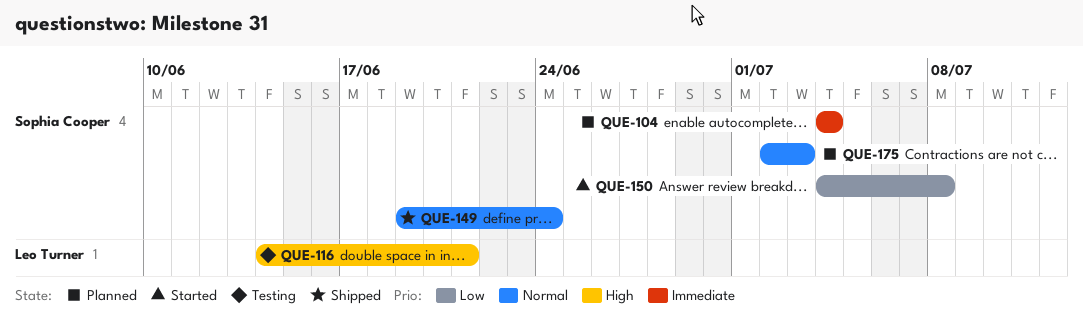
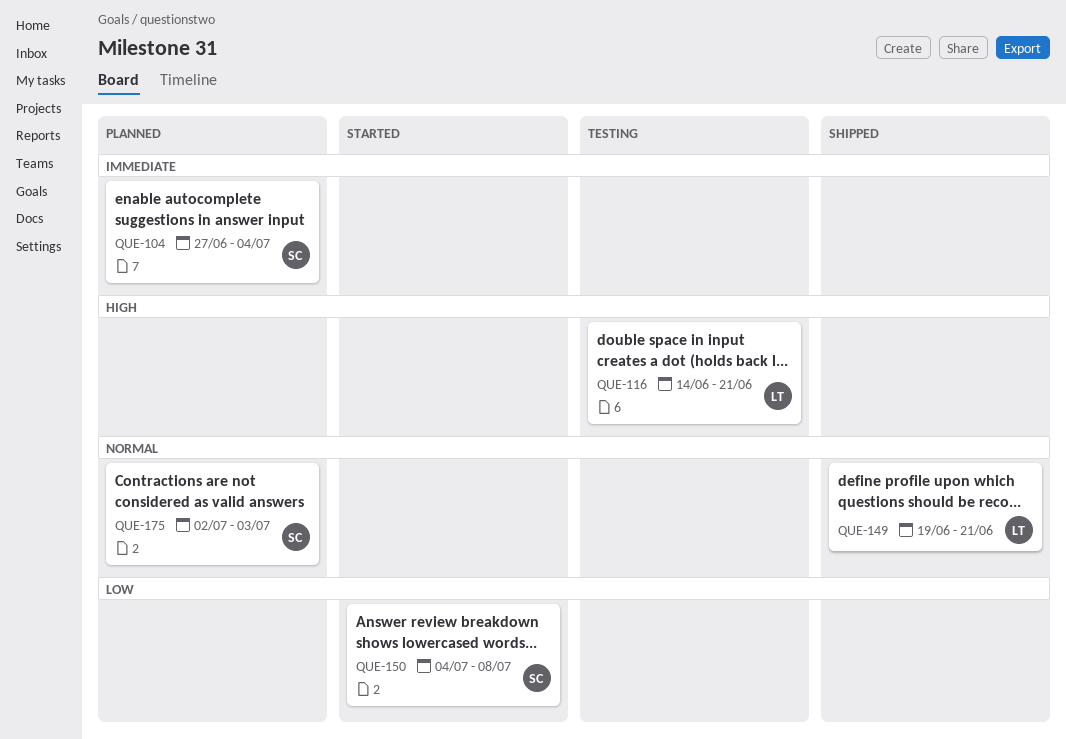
QUE-104, start: Jul 4 -> Jun 27
QUE-149, owner: Sophia Cooper -> Leo Turner
QUE-149, due: Jun 24 -> Jun 21

